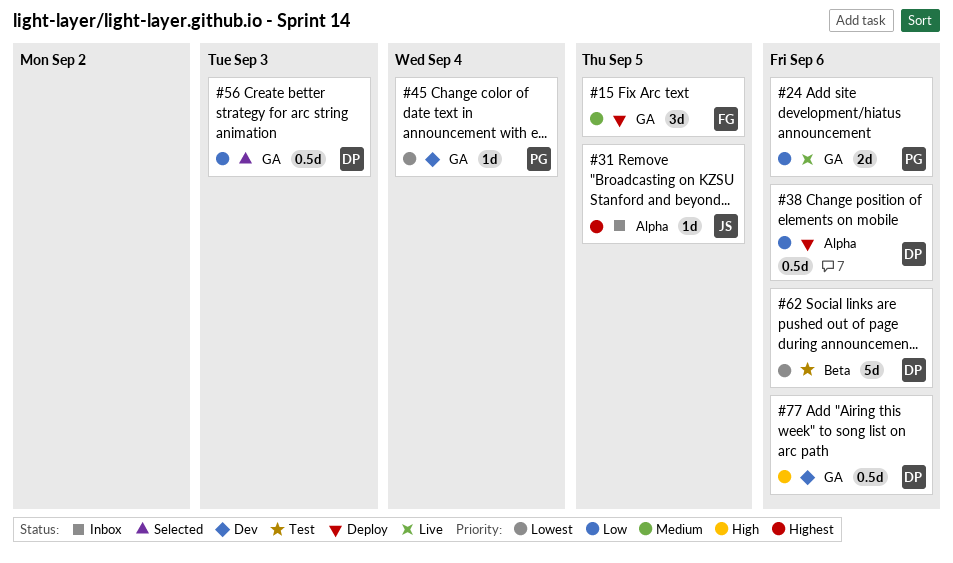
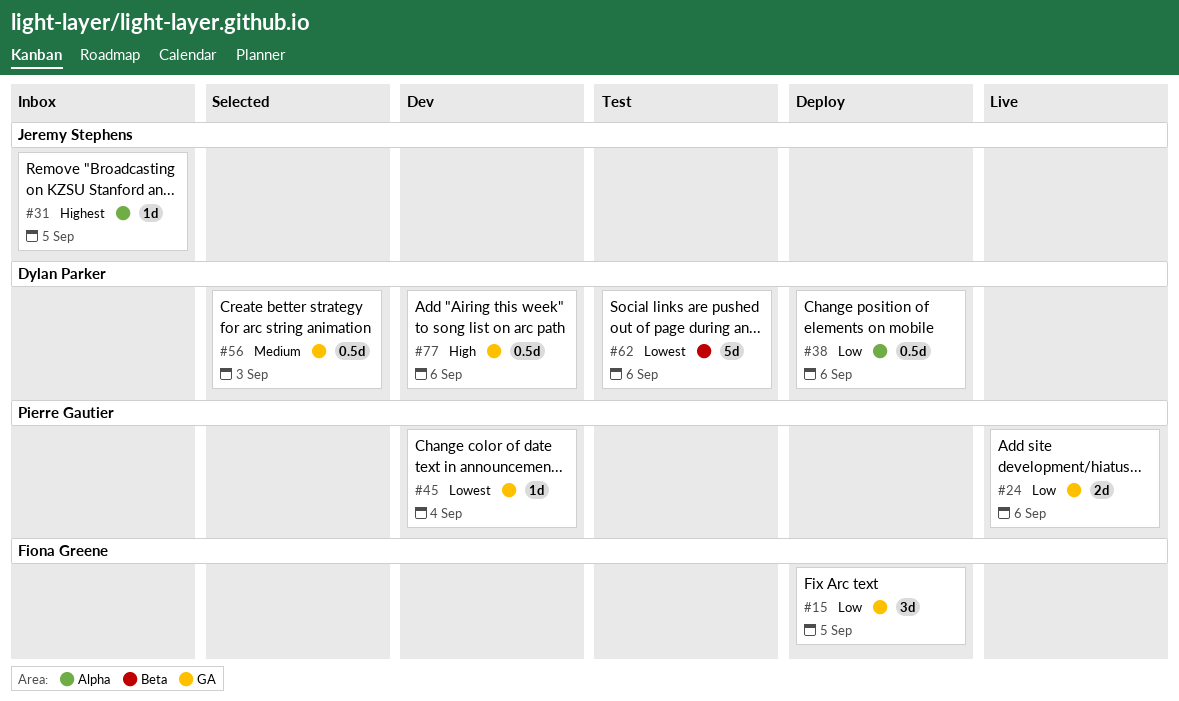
#15, priority: Medium -> Low
#56, priority: Low -> Medium

